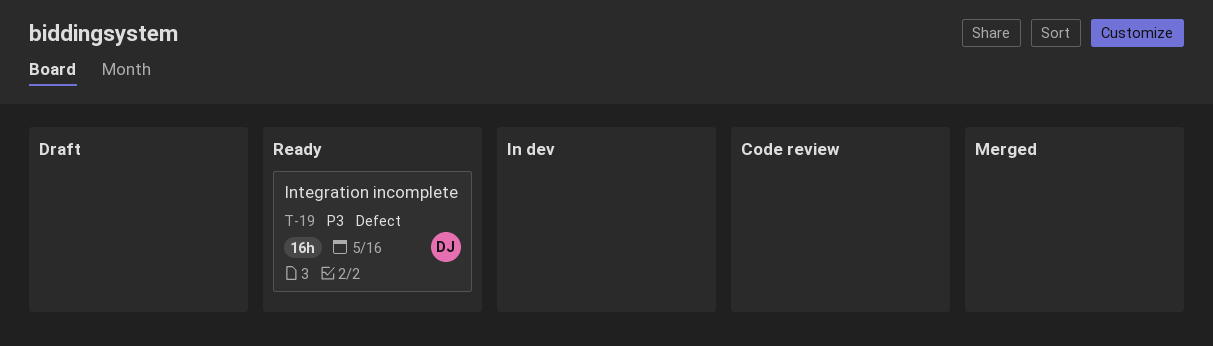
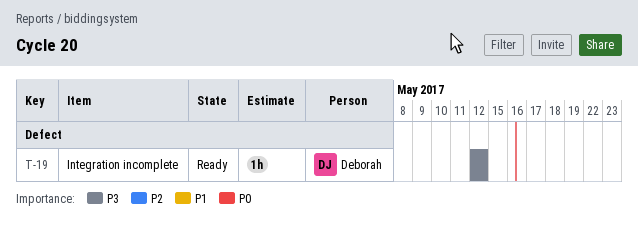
T-19, estimate: 16h -> 1h
T-19, due: May 16 -> May 12

